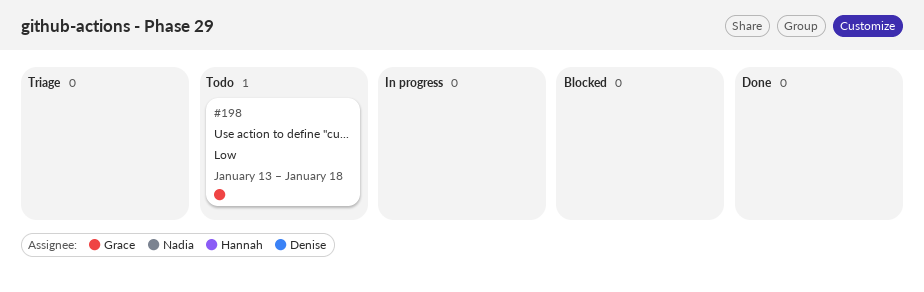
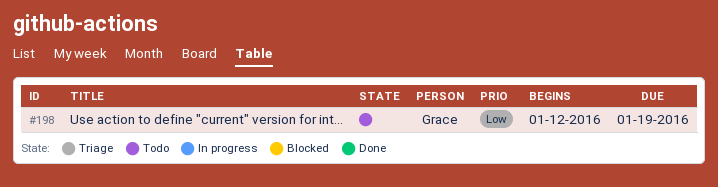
#198, start: Jan 13 -> Jan 12
#198, due: Jan 18 -> Jan 19

